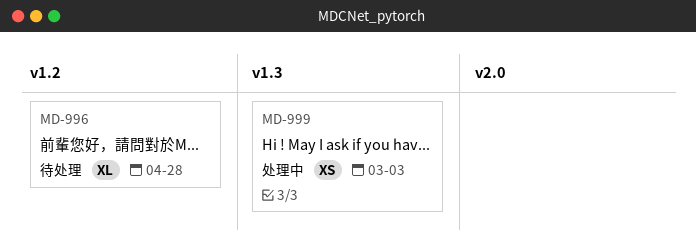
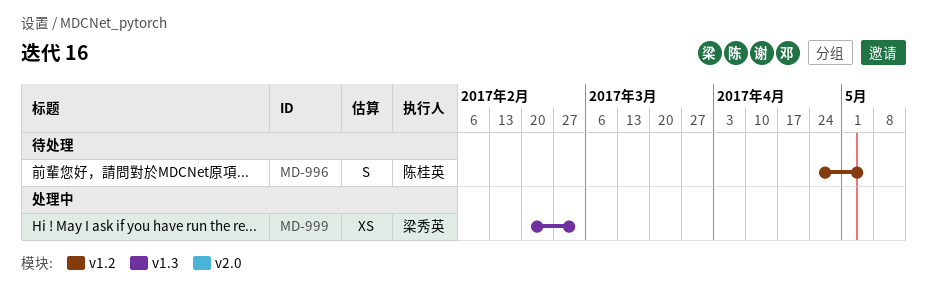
MD-996, estimate: XL -> S
MD-996, due: Apr 28 -> May 5

